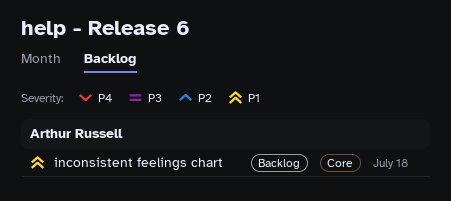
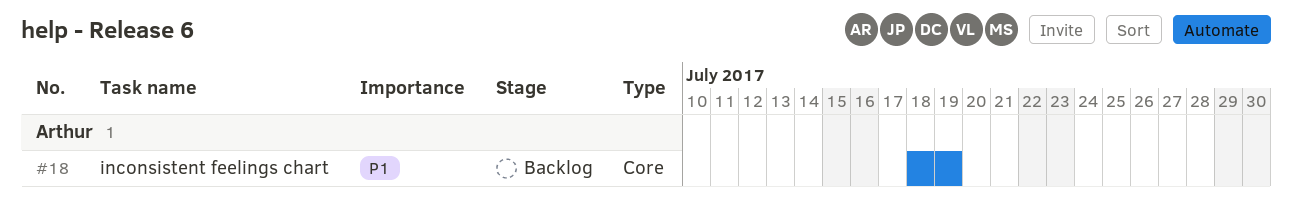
inconsistent feelings chart, due: Jul 18 -> Jul 19

